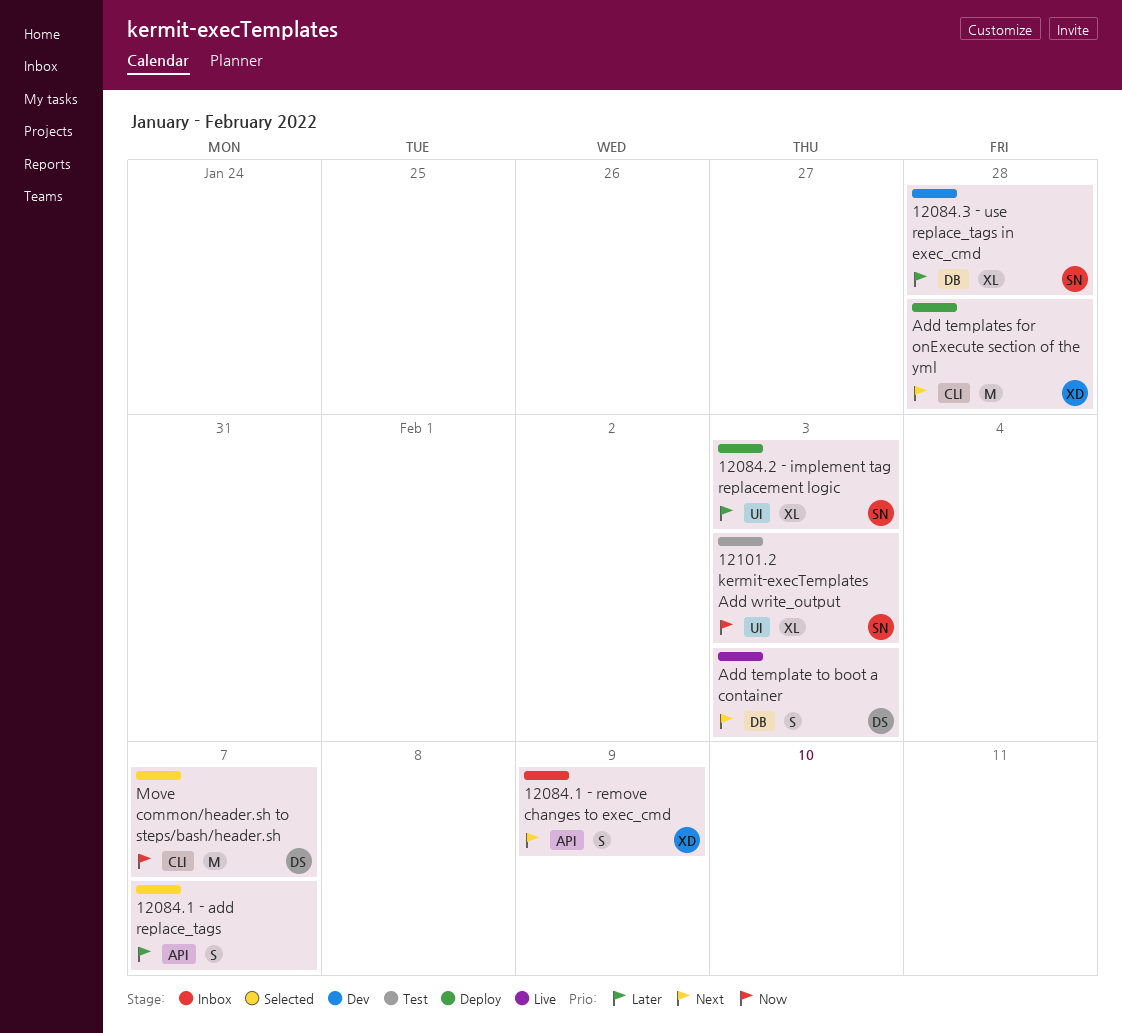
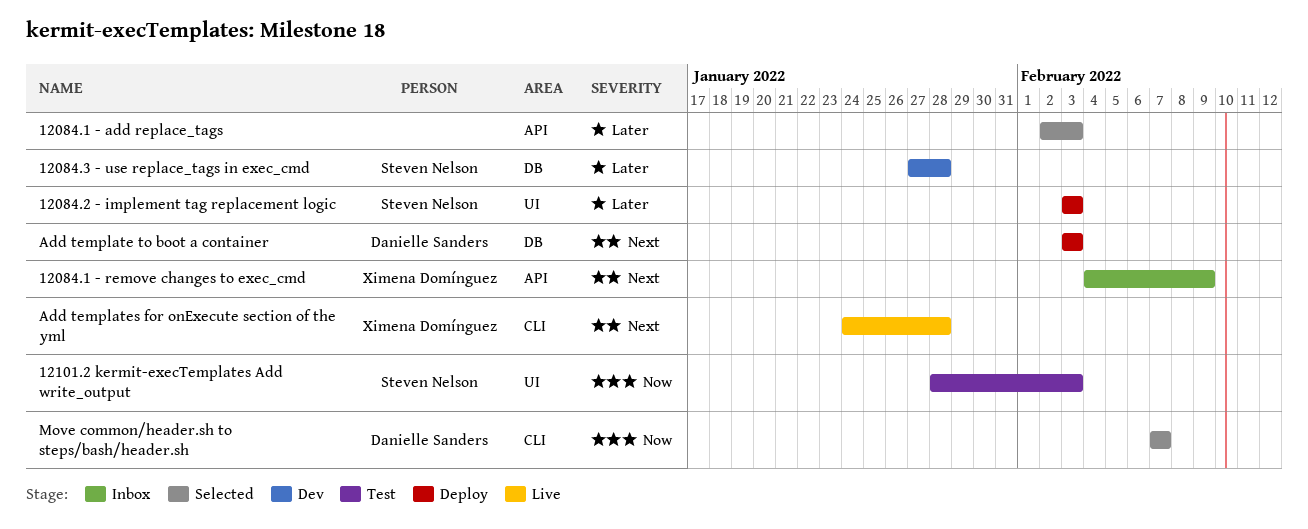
12084.1 - add replace_tags, due: Feb 7 -> Feb 3
Add template to boot a container, status: Live -> Deploy
Add templates for onExecute section of the yml, status: Deploy -> Live

